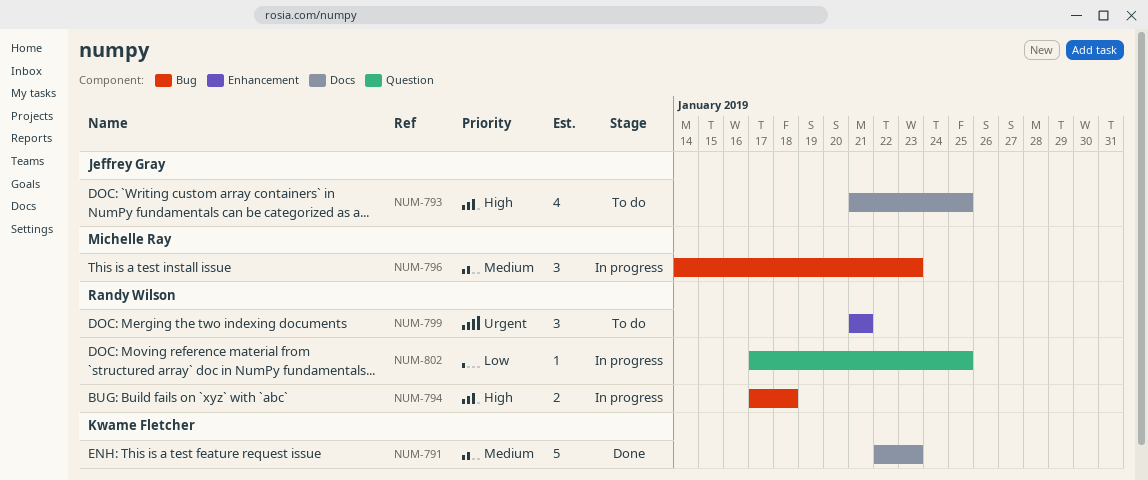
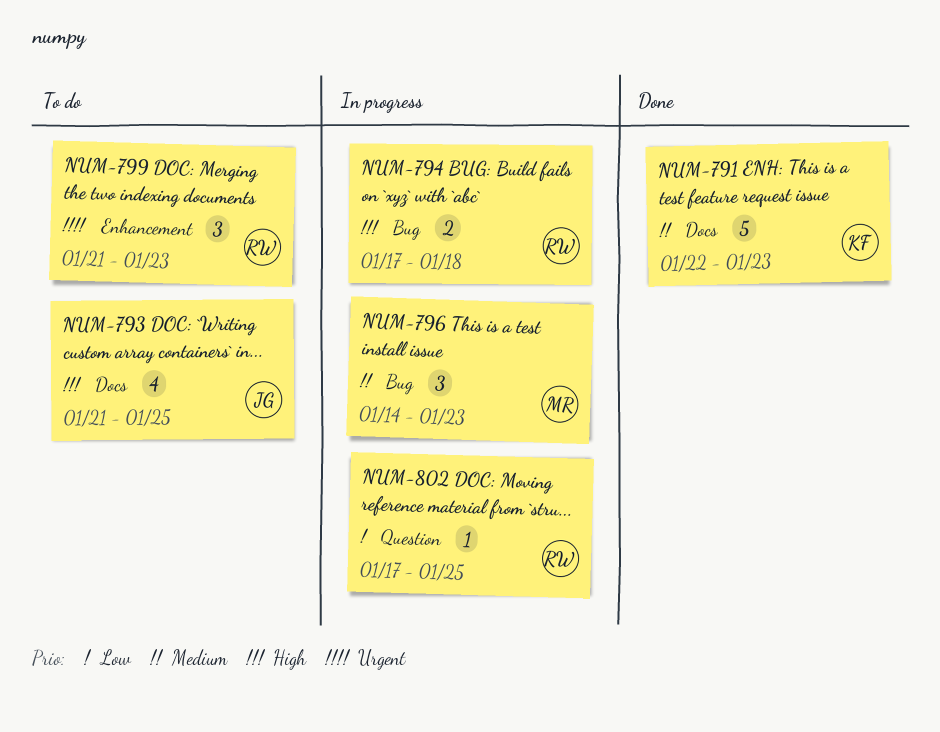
NUM-799, due: Jan 21 -> Jan 23

